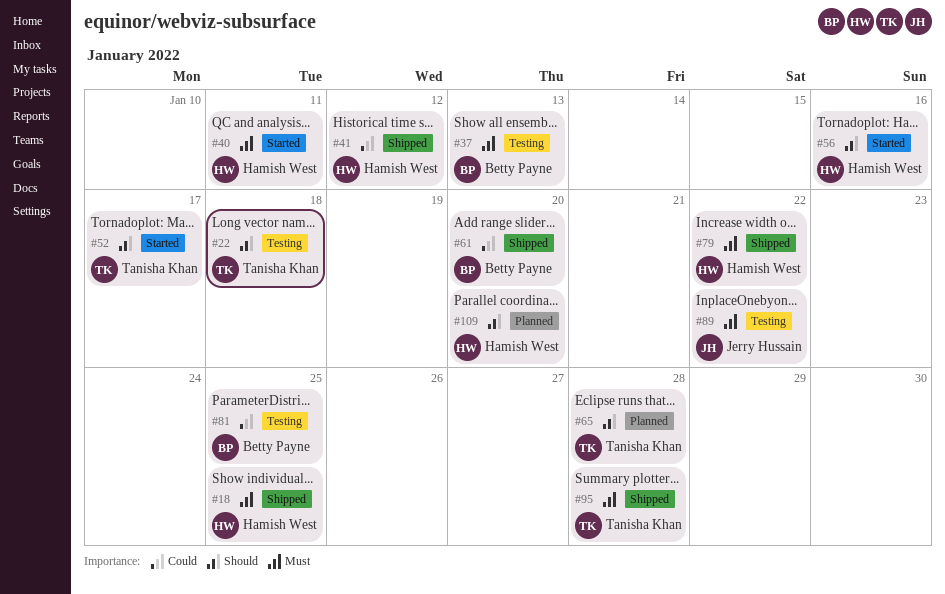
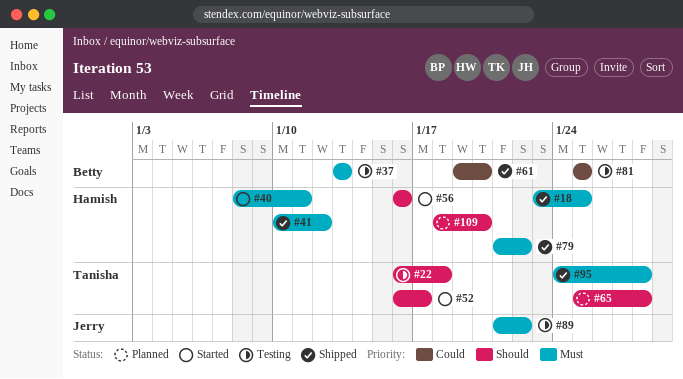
#41, priority: Could -> Must

